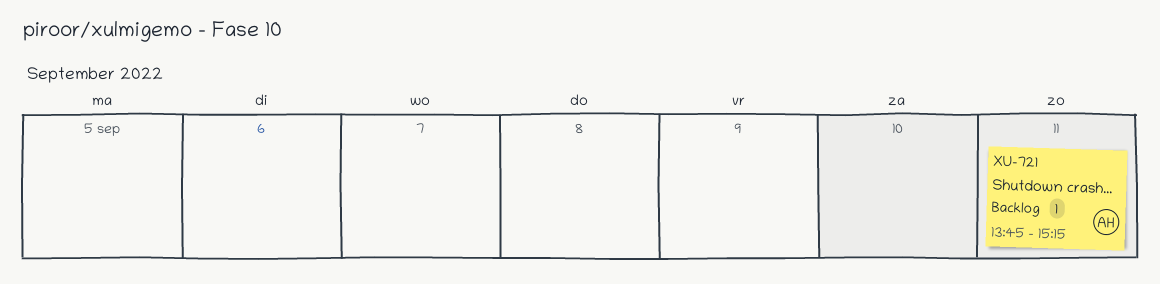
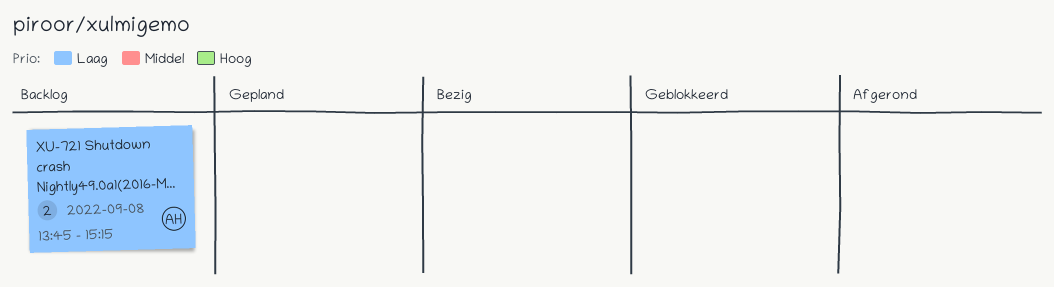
XU-721, estimate: 1 -> 2
XU-721, day: Sep 11 -> Sep 8

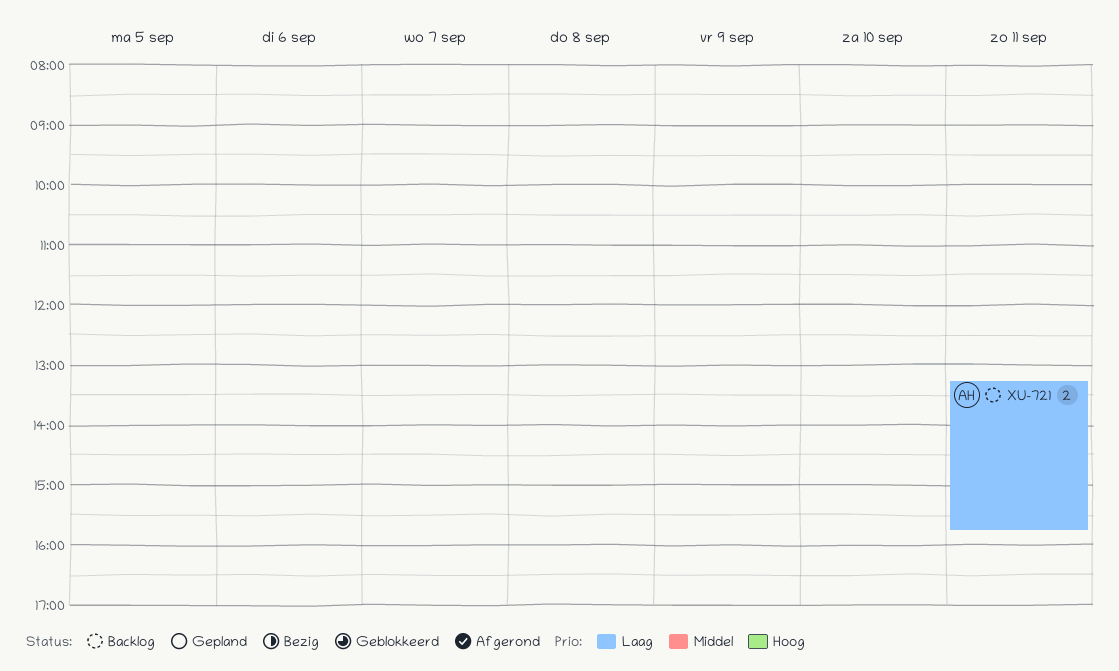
XU-721, day: Sep 8 -> Sep 11
XU-721, begins: 13:45 -> 13:15
XU-721, ends: 15:15 -> 15:45

